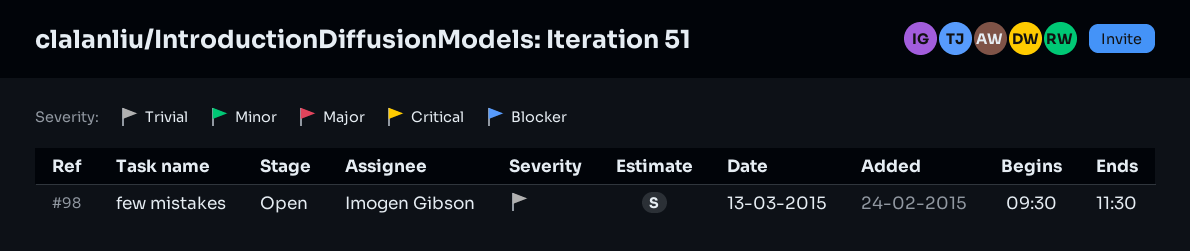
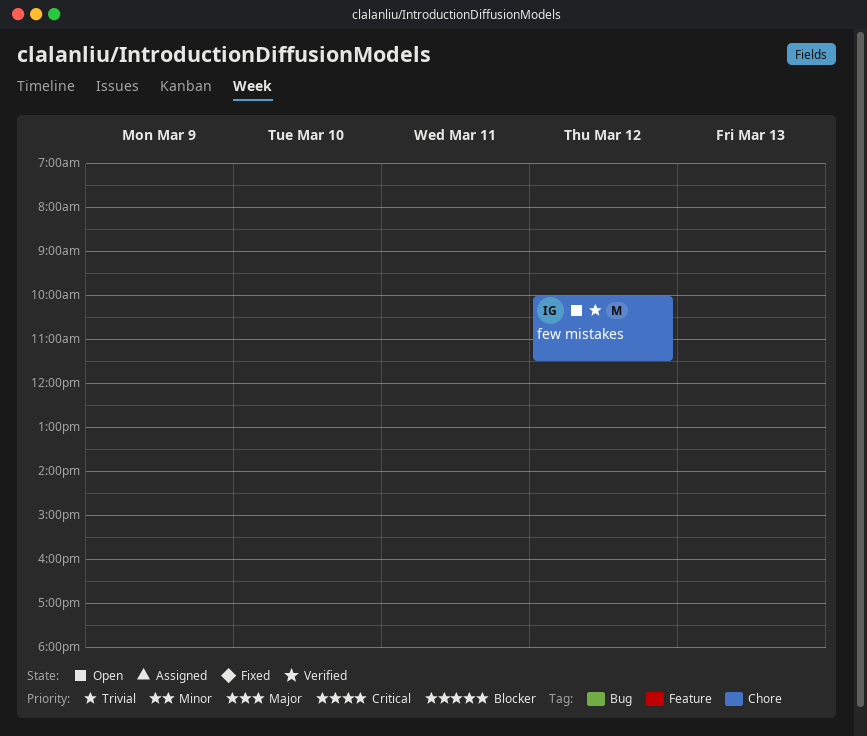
few mistakes, estimate: S -> M
few mistakes, day: Mar 13 -> Mar 12
few mistakes, begins: 09:30 -> 10:00

